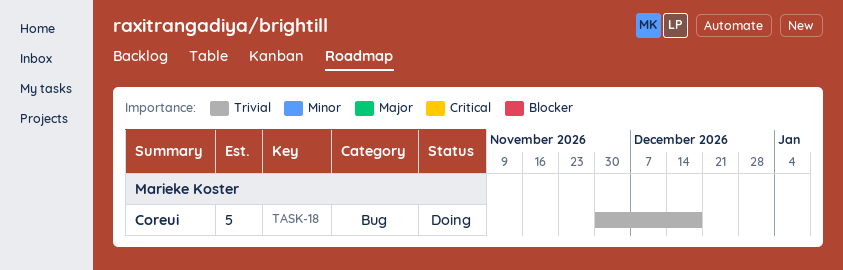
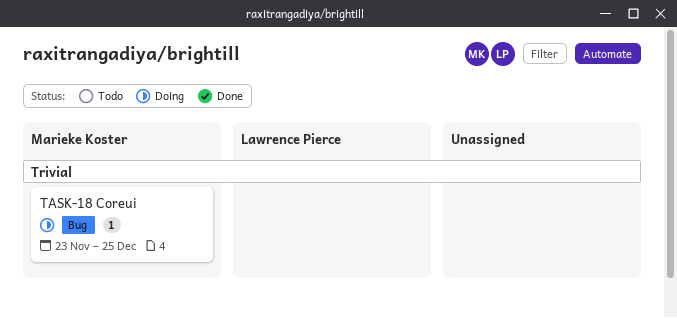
TASK-18, estimate: 5 -> 1
TASK-18, start: Nov 30 -> Nov 23
TASK-18, due: Dec 18 -> Dec 25

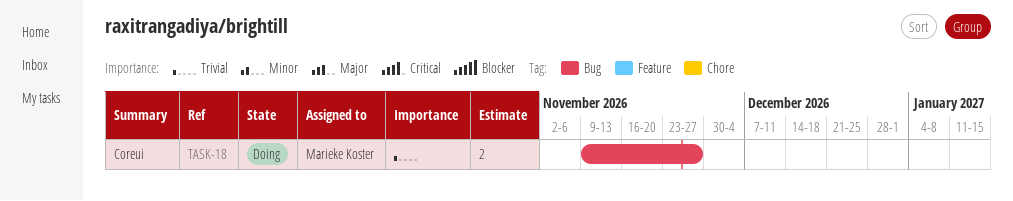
TASK-18, estimate: 1 -> 2
TASK-18, start: Nov 23 -> Nov 9
TASK-18, due: Dec 25 -> Nov 27

